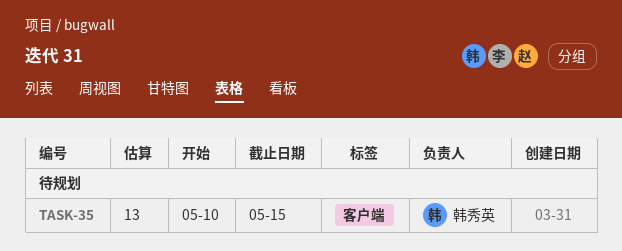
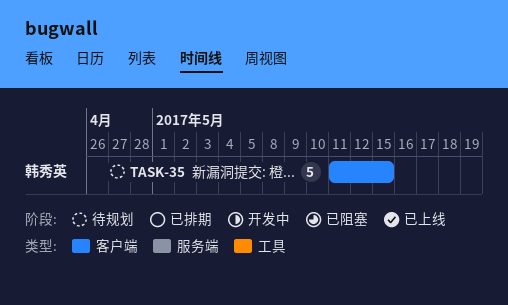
TASK-35, estimate: 13 -> 5
TASK-35, start: May 10 -> May 11

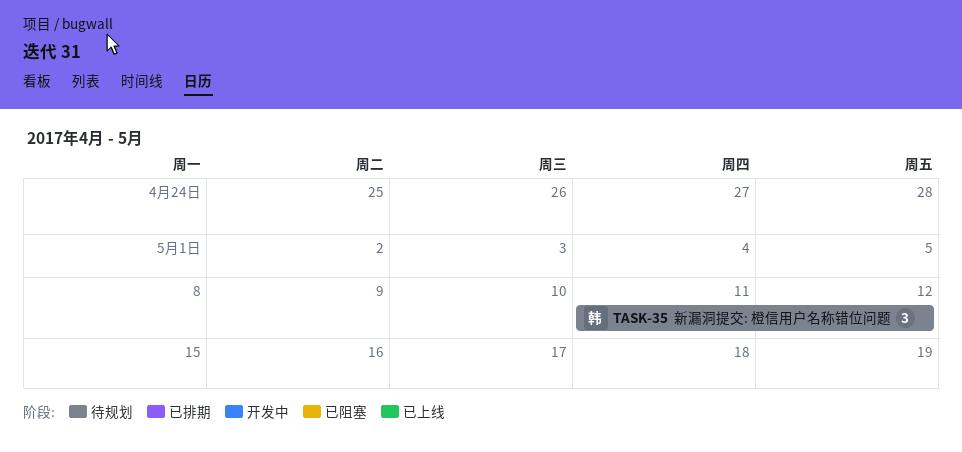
TASK-35, estimate: 5 -> 3
TASK-35, due: May 15 -> May 12

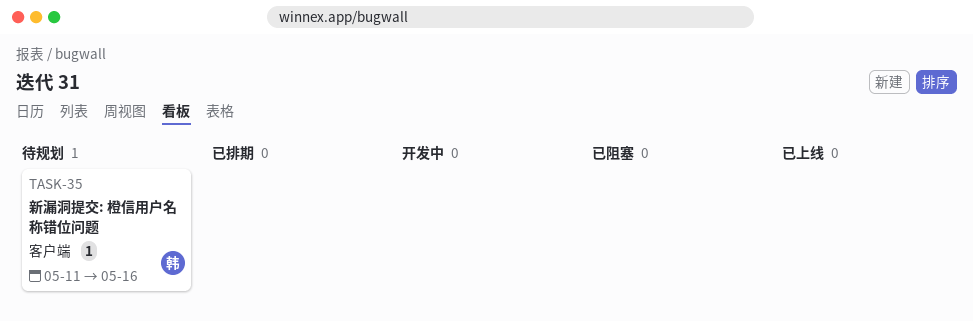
TASK-35, estimate: 3 -> 1
TASK-35, due: May 12 -> May 16

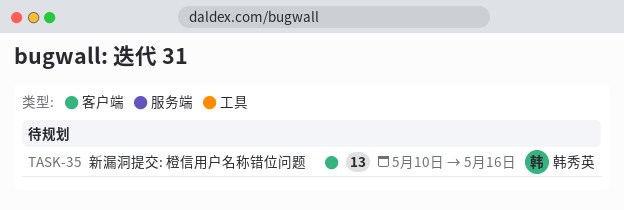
TASK-35, estimate: 1 -> 13
TASK-35, start: May 11 -> May 10

